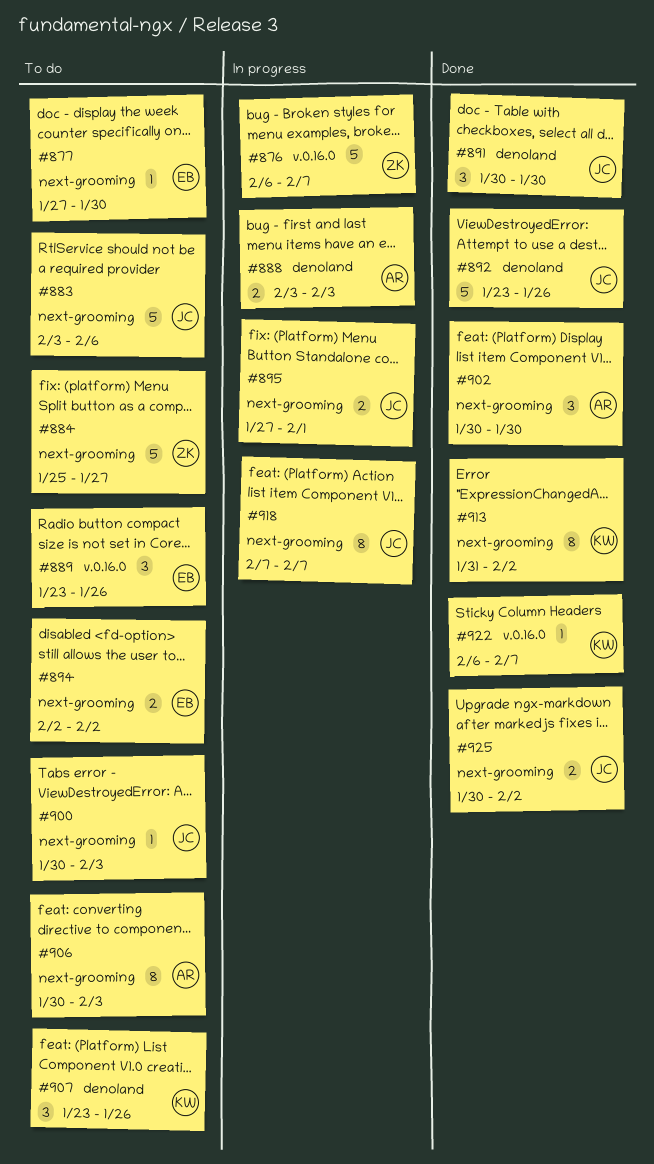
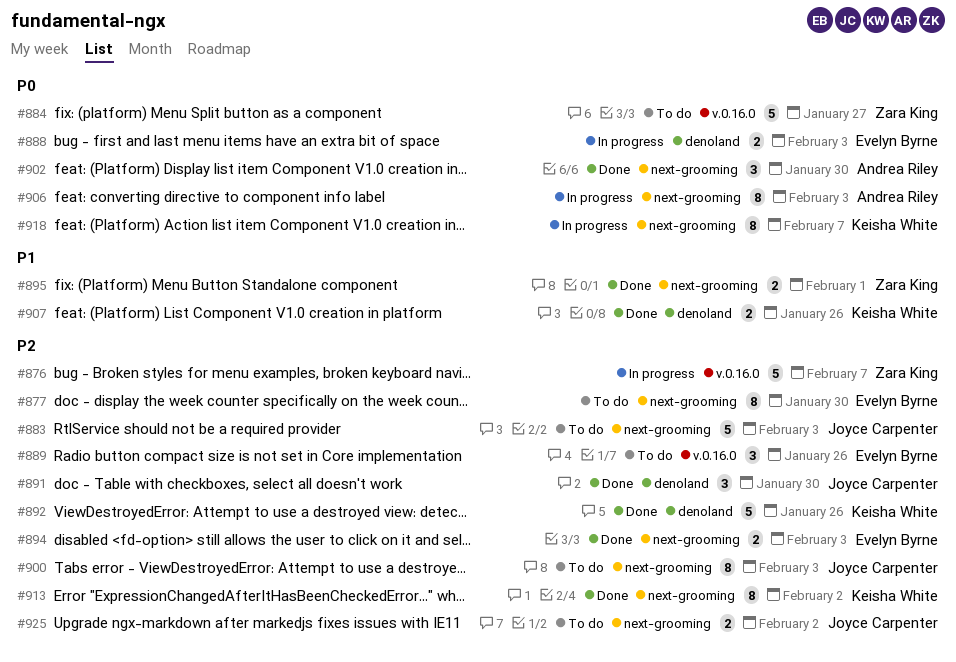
#877, estimate: 1 -> 8
#883, due: Feb 6 -> Feb 3
#884, label: next-grooming -> v.0.16.0
#888, owner: Andrea Riley -> Evelyn Byrne
#892, owner: Joyce Carpenter -> Keisha White
#894, status: To do -> Done
#894, due: Feb 2 -> Feb 3
#895, status: In progress -> Done
#895, owner: Joyce Carpenter -> Zara King
#900, estimate: 1 -> 8
#906, status: To do -> In progress
#907, status: To do -> Done
#907, estimate: 3 -> 2
#918, owner: Joyce Carpenter -> Keisha White
#922: present -> none
#925, status: Done -> To do

